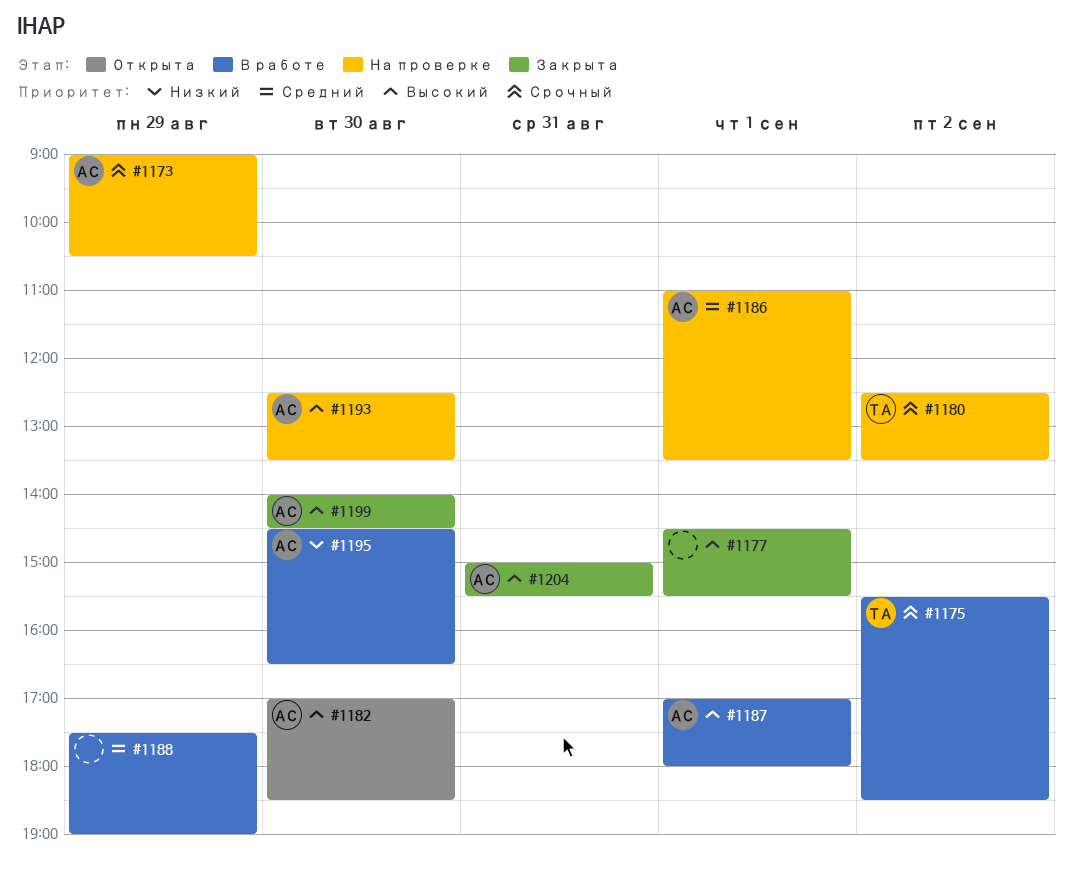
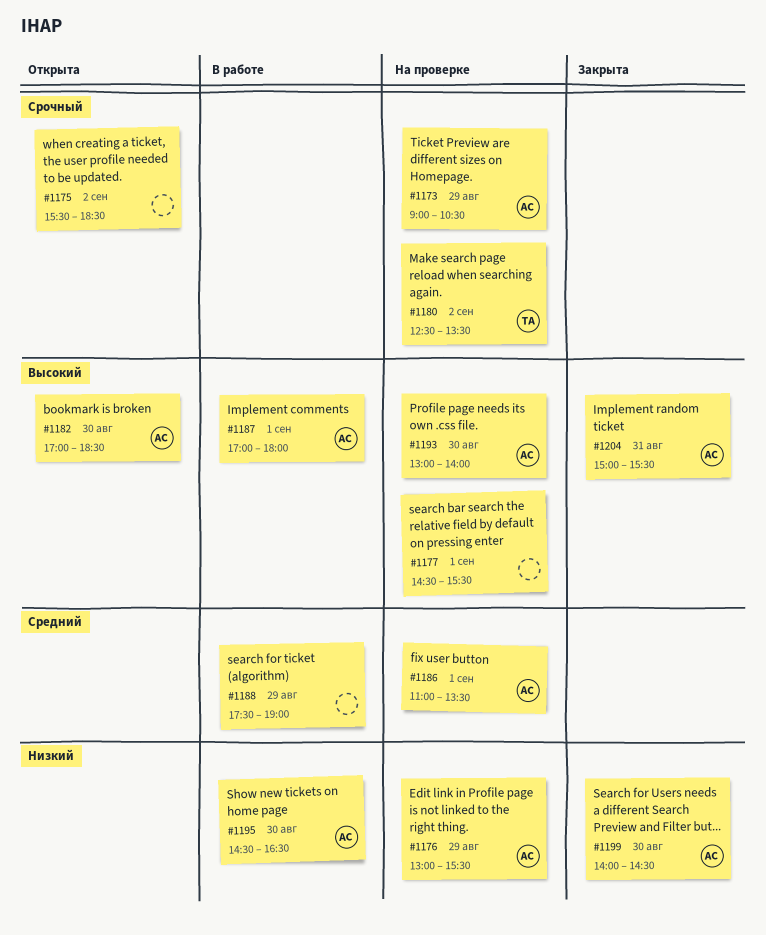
#1175, status: В работе -> Открыта
#1175, owner: ТА -> none
#1176: none -> present
#1177, status: Закрыта -> На проверке
#1193, begins: 12:30 -> 13:00
#1193, ends: 13:30 -> 14:00
#1199, priority: Высокий -> Низкий

